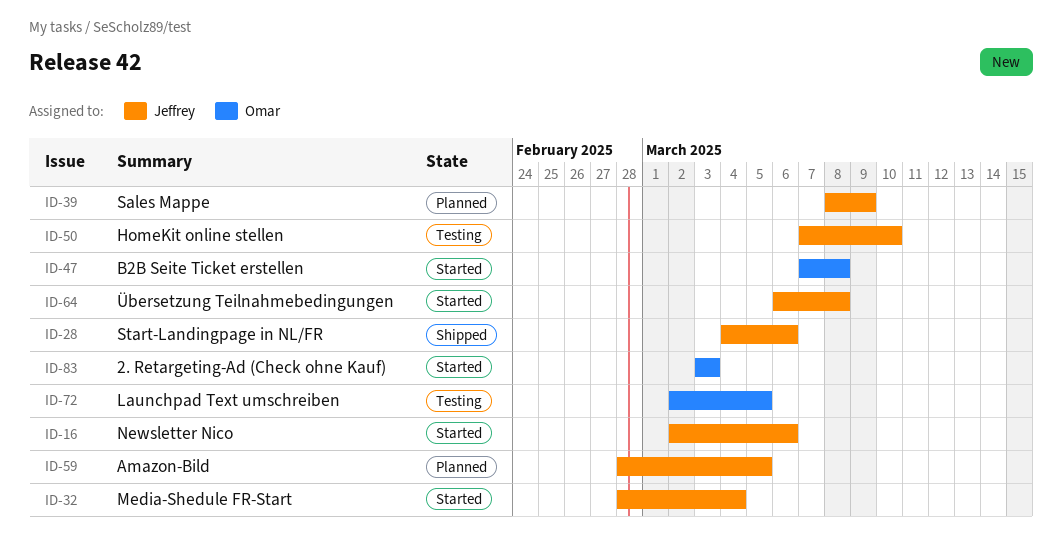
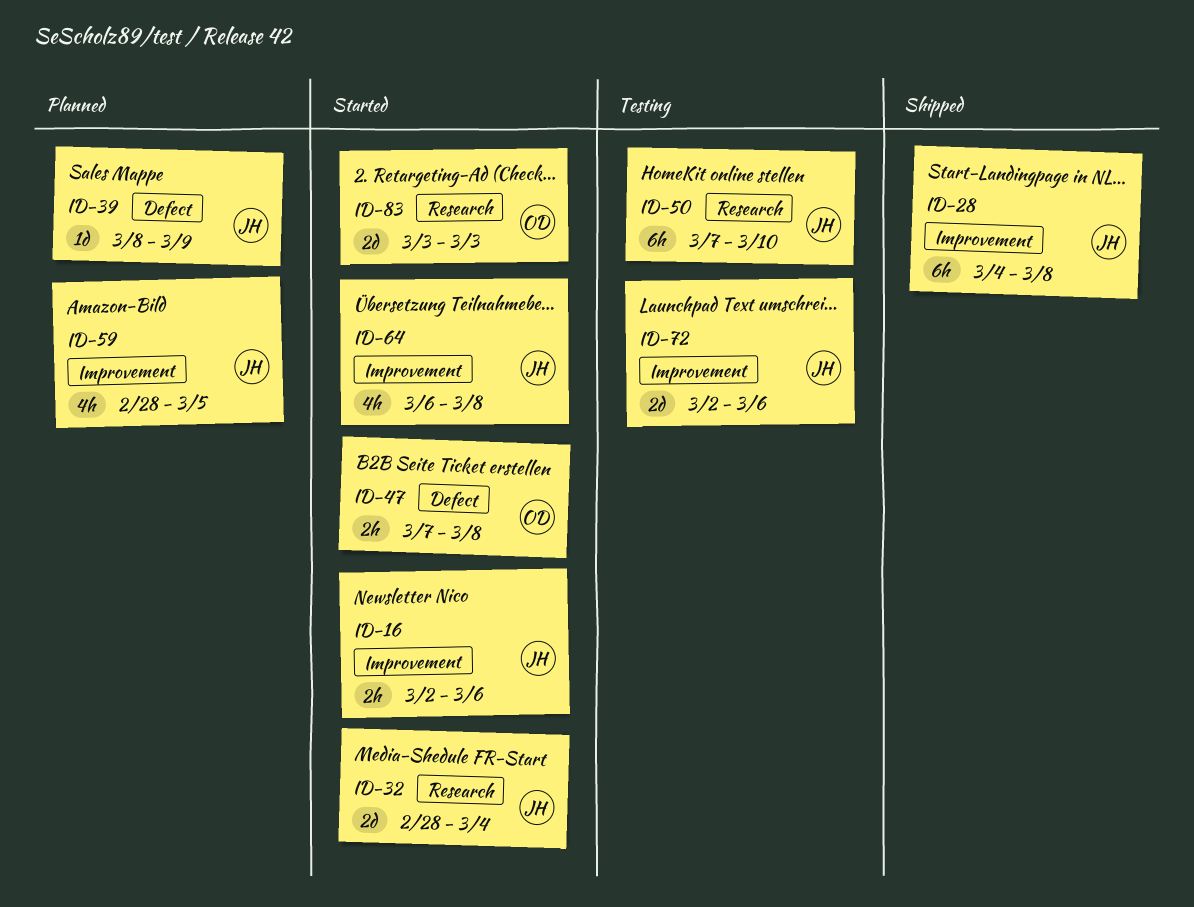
ID-28, due: Mar 6 -> Mar 8
ID-72, owner: Omar -> Jeffrey
ID-72, due: Mar 5 -> Mar 6

